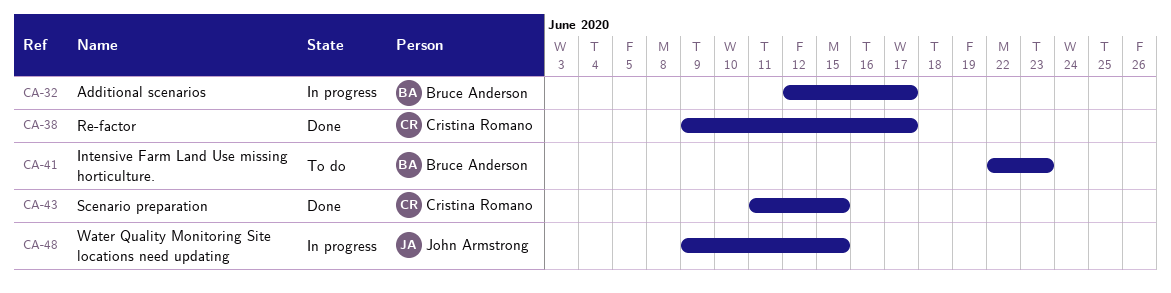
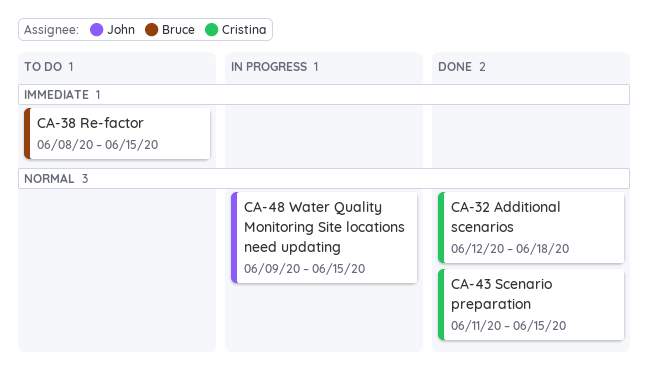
CA-32, status: In progress -> Done
CA-32, owner: Bruce Anderson -> Cristina Romano
CA-32, due: Jun 17 -> Jun 18
CA-38, status: Done -> To do
CA-38, owner: Cristina Romano -> Bruce Anderson
CA-38, start: Jun 9 -> Jun 8
CA-38, due: Jun 17 -> Jun 15
CA-41: present -> none

